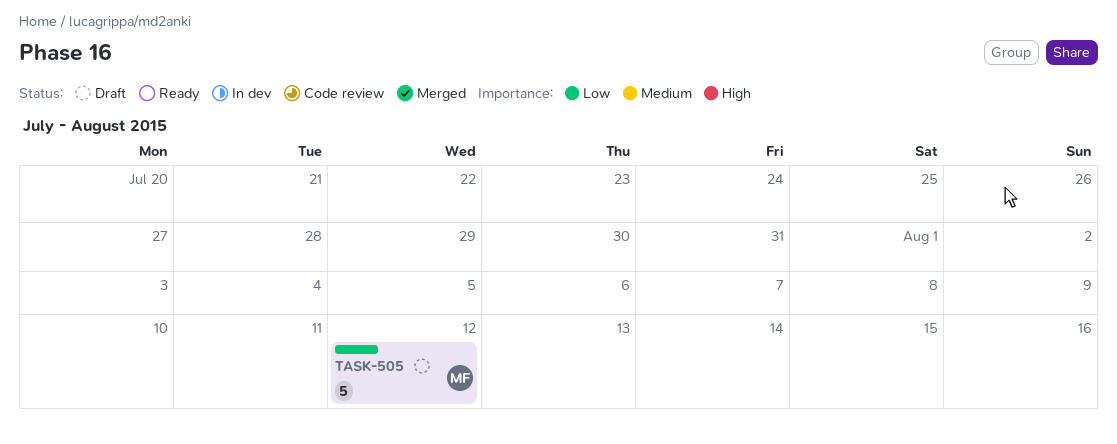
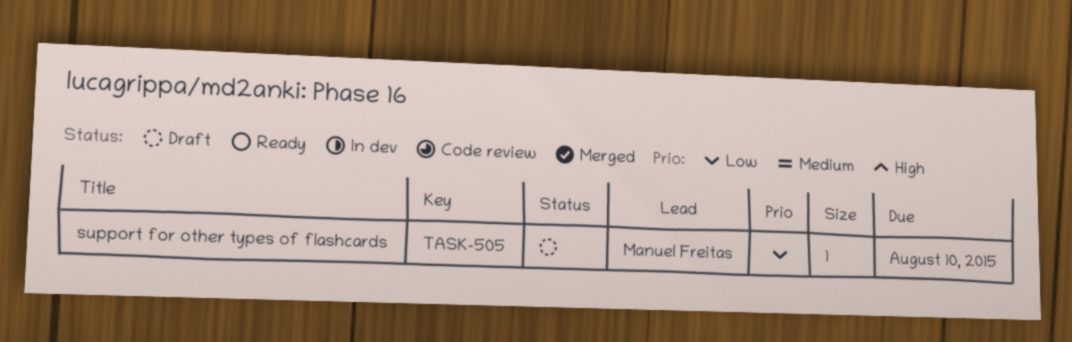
TASK-505, estimate: 5 -> 1
TASK-505, due: Aug 12 -> Aug 10

